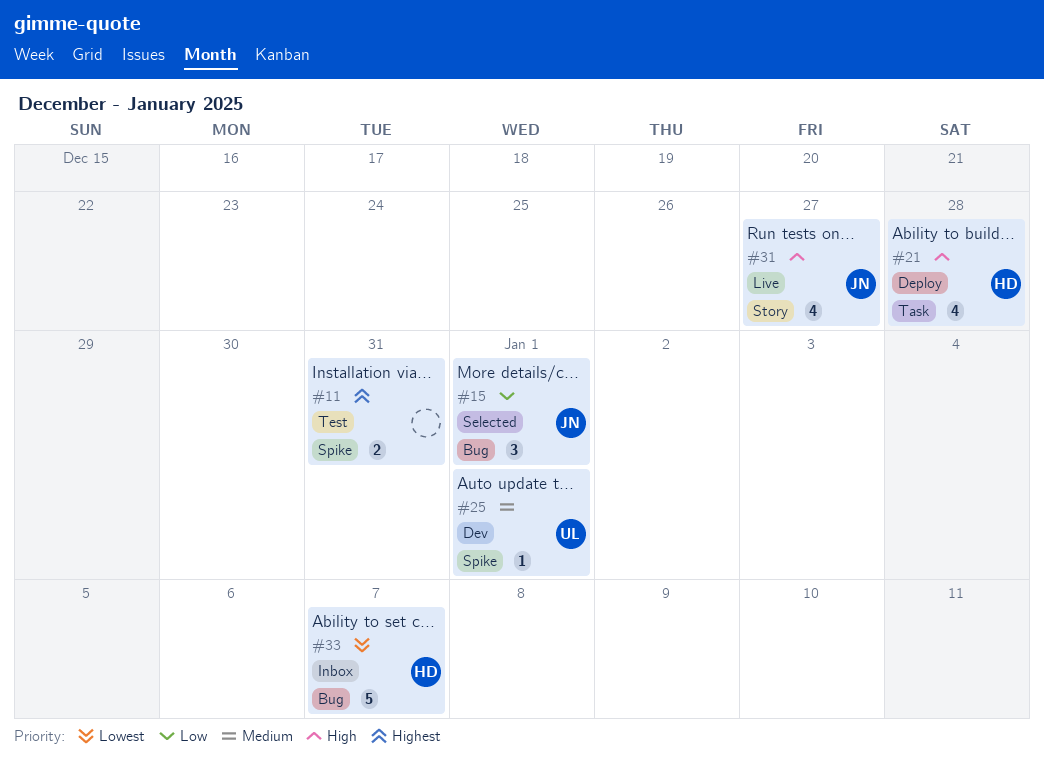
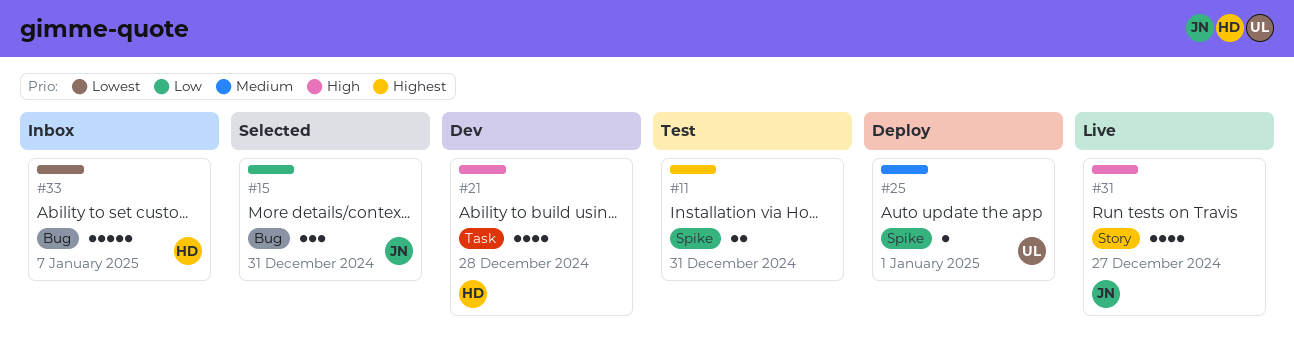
#15, due: Jan 1 -> Dec 31
#21, status: Deploy -> Dev
#25, status: Dev -> Deploy

